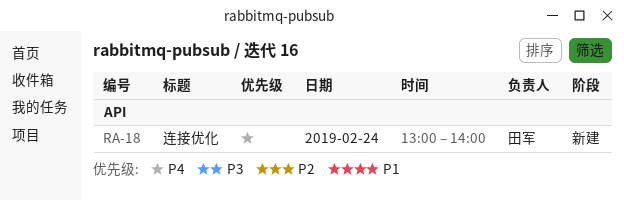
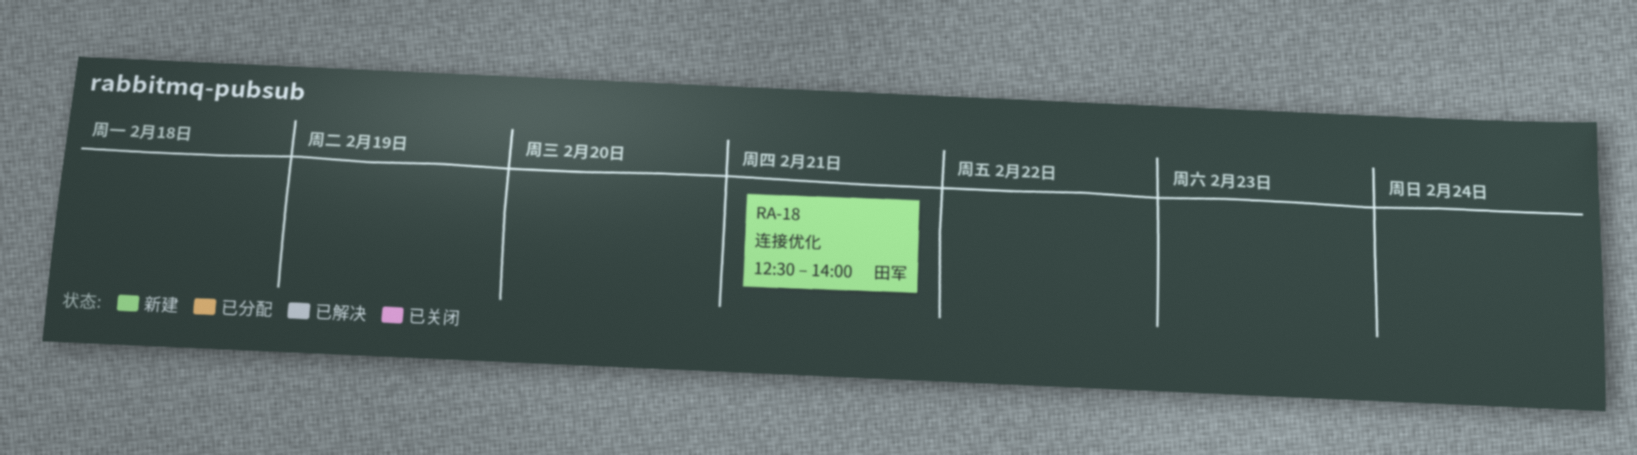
RA-18, day: Feb 24 -> Feb 21
RA-18, begins: 13:00 -> 12:30

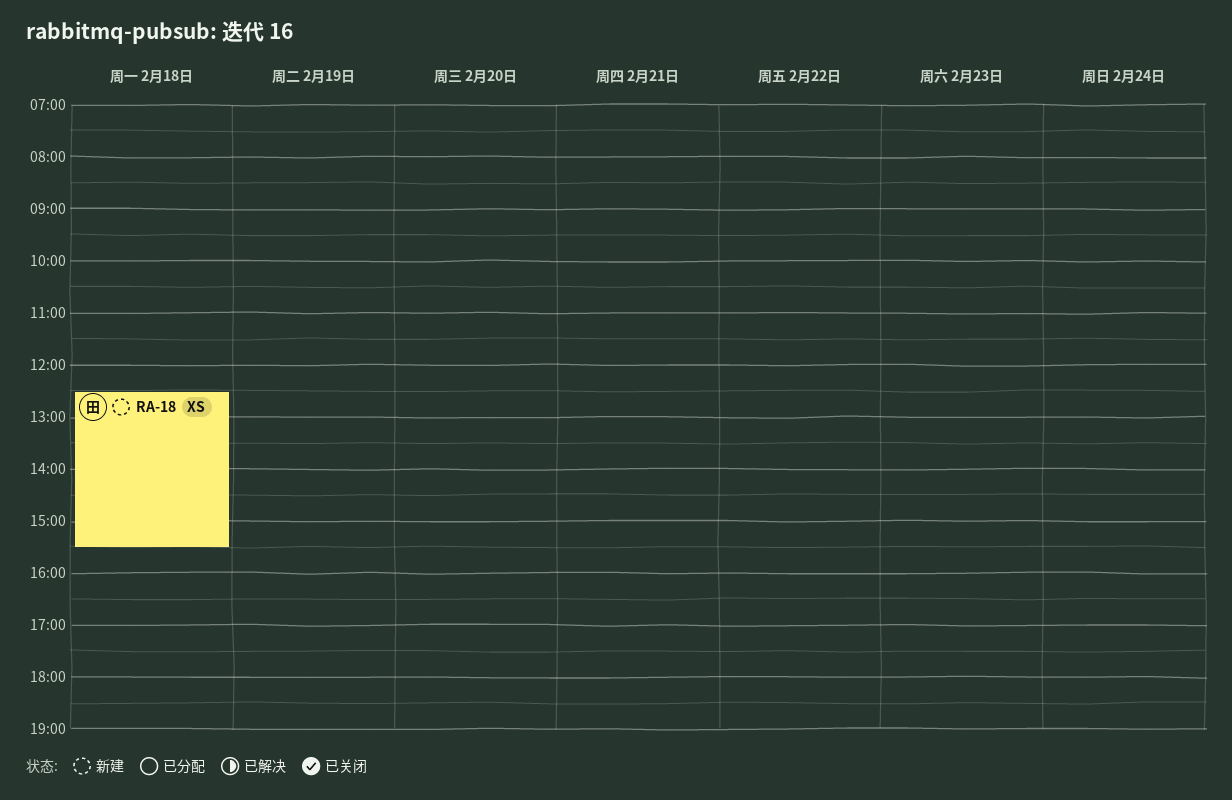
RA-18, day: Feb 21 -> Feb 18
RA-18, ends: 14:00 -> 15:30

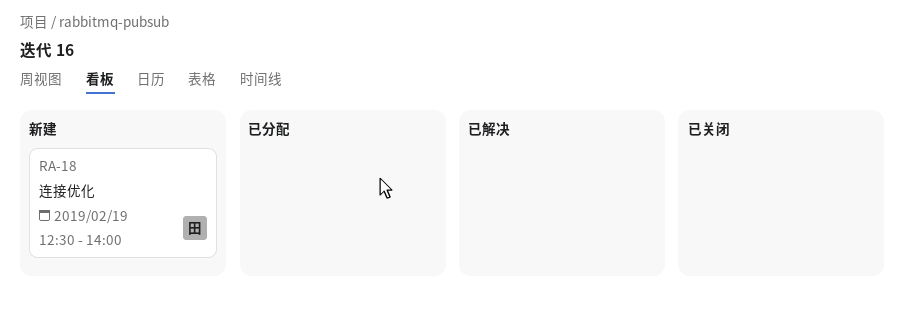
RA-18, day: Feb 18 -> Feb 19
RA-18, ends: 15:30 -> 14:00

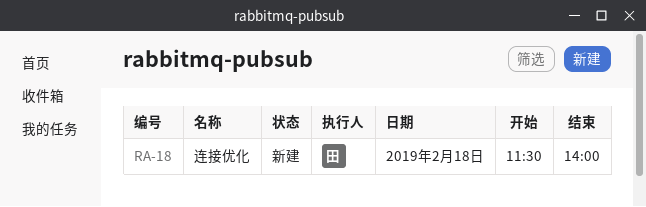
RA-18, day: Feb 19 -> Feb 18
RA-18, begins: 12:30 -> 11:30

